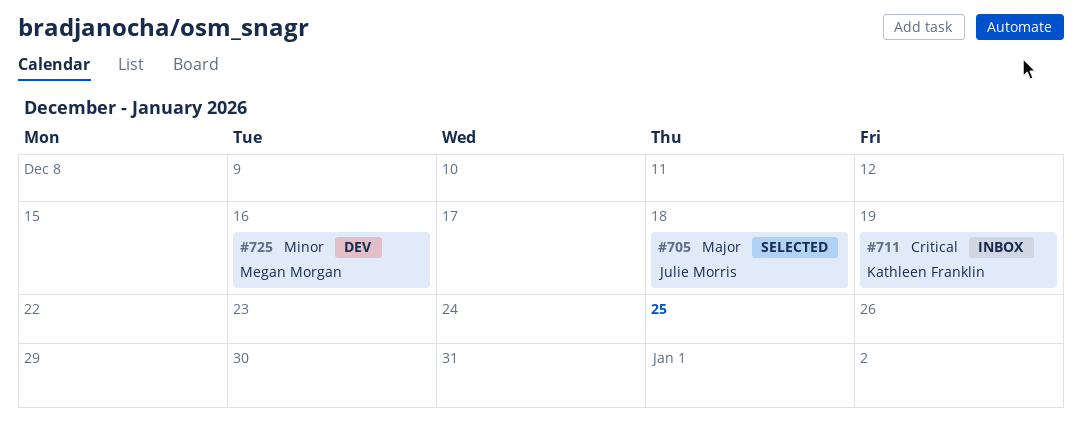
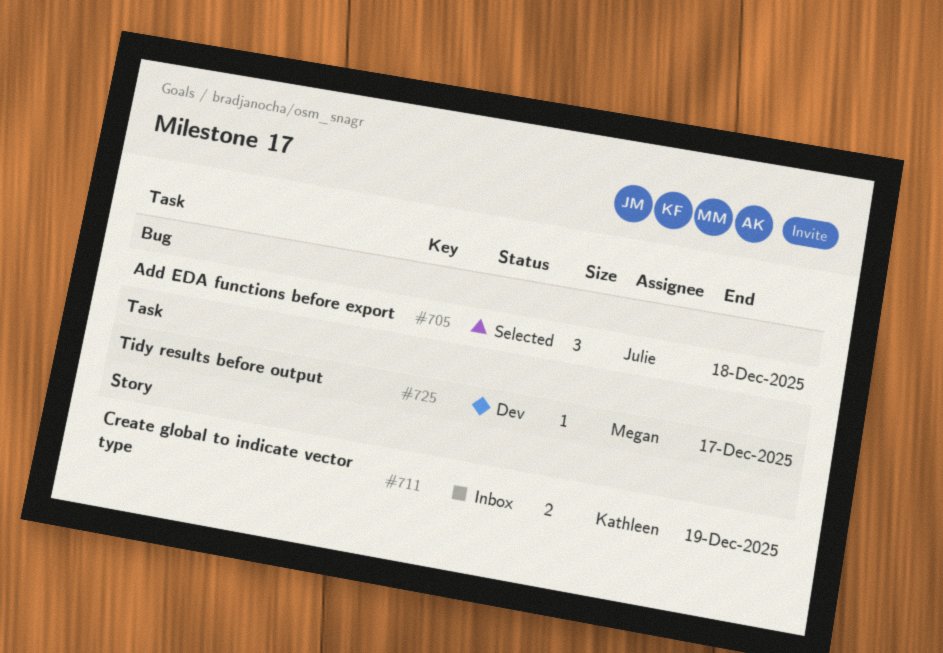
#725, due: Dec 16 -> Dec 17

